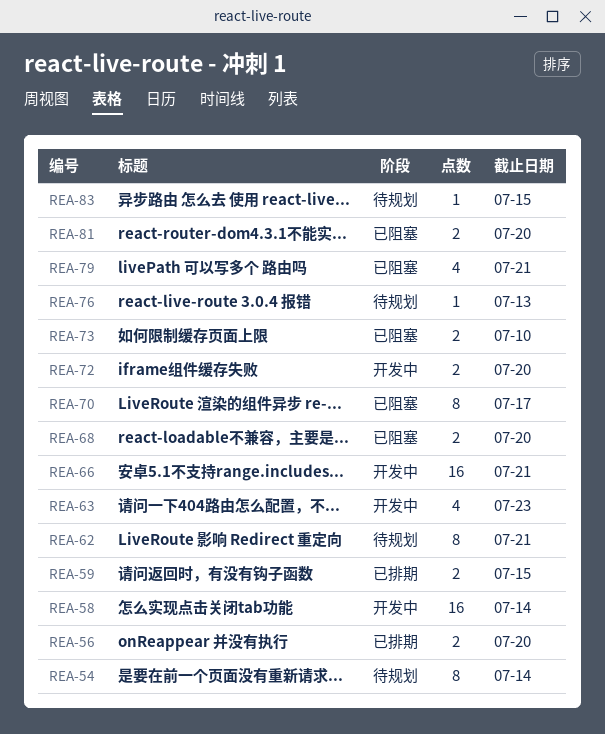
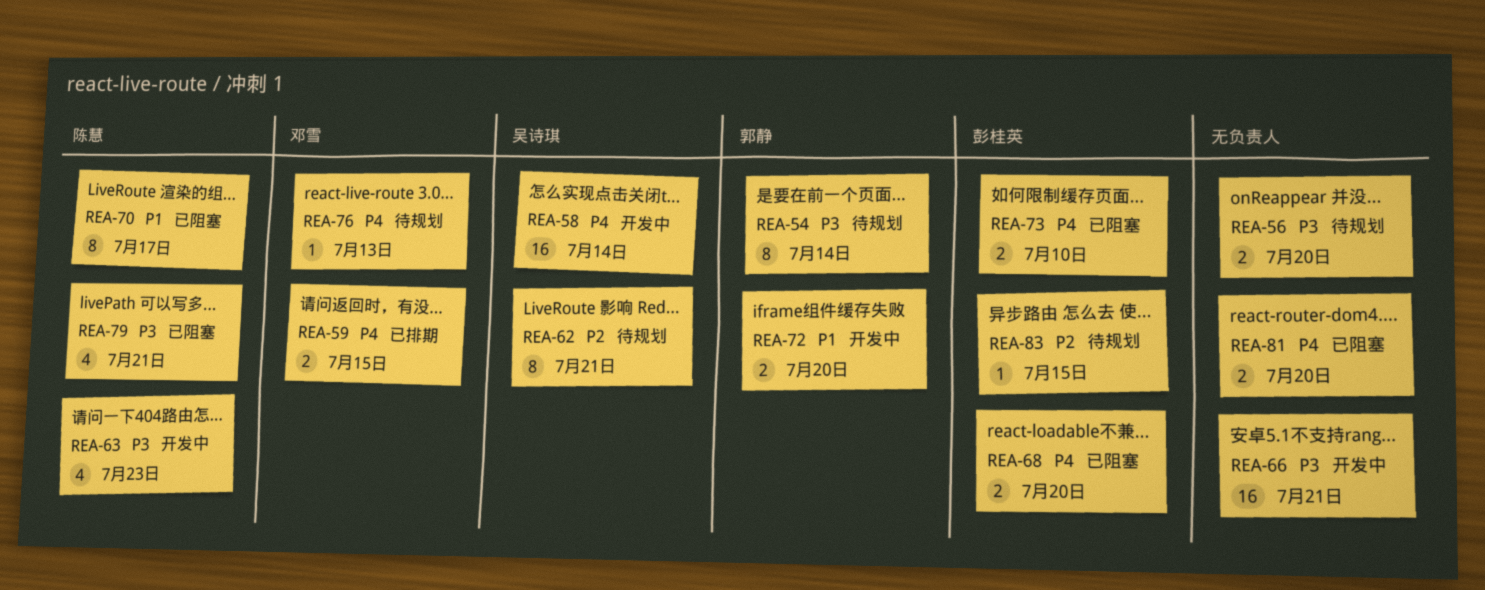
REA-56, status: 已排期 -> 待规划

